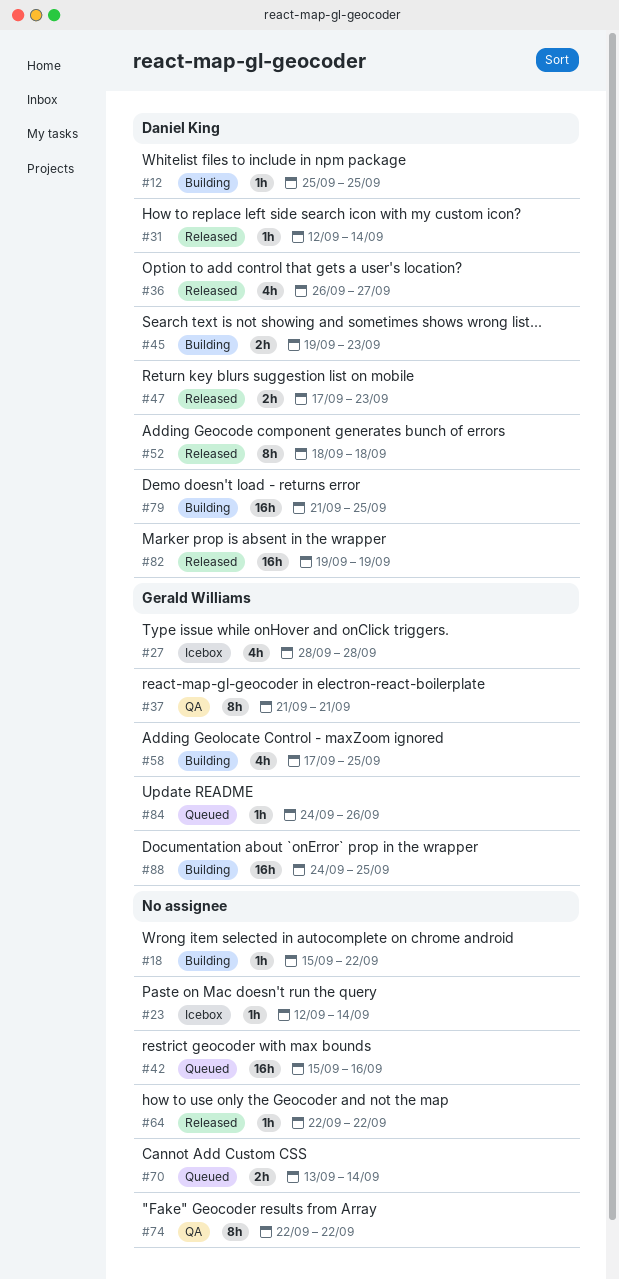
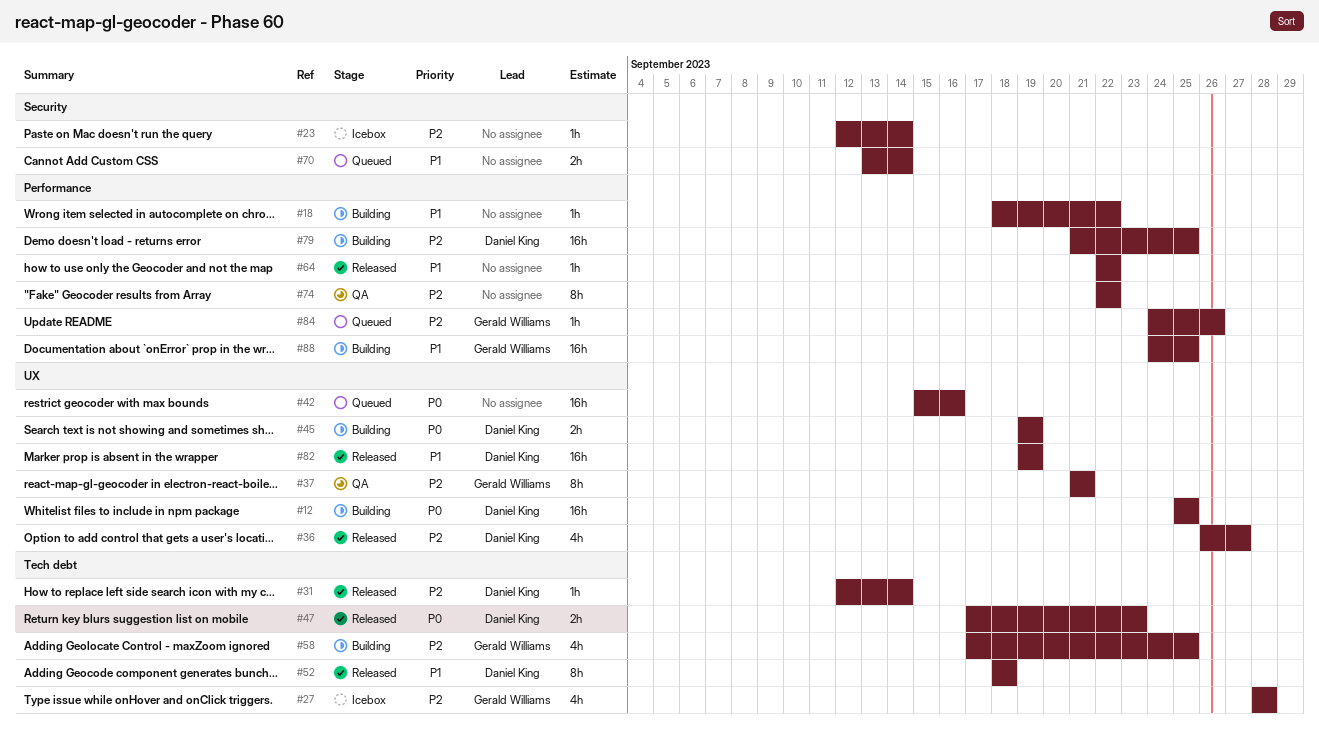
#12, estimate: 1h -> 16h
#18, start: Sep 15 -> Sep 18
#45, due: Sep 23 -> Sep 19

